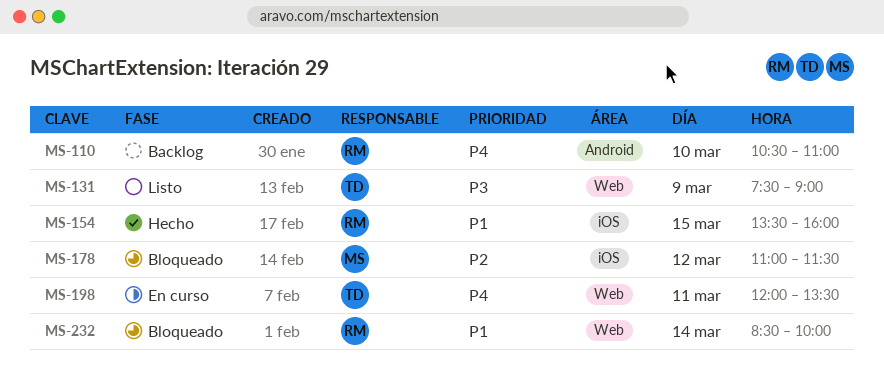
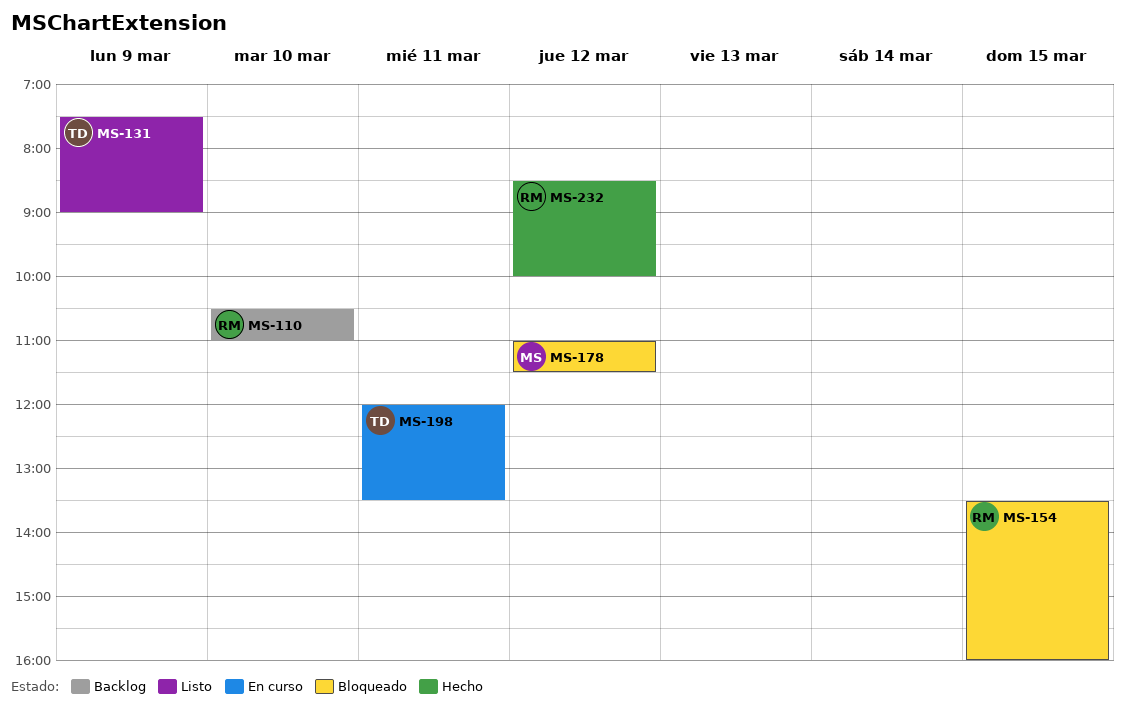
MS-154, status: Hecho -> Bloqueado
MS-232, status: Bloqueado -> Hecho
MS-232, day: Mar 14 -> Mar 12

